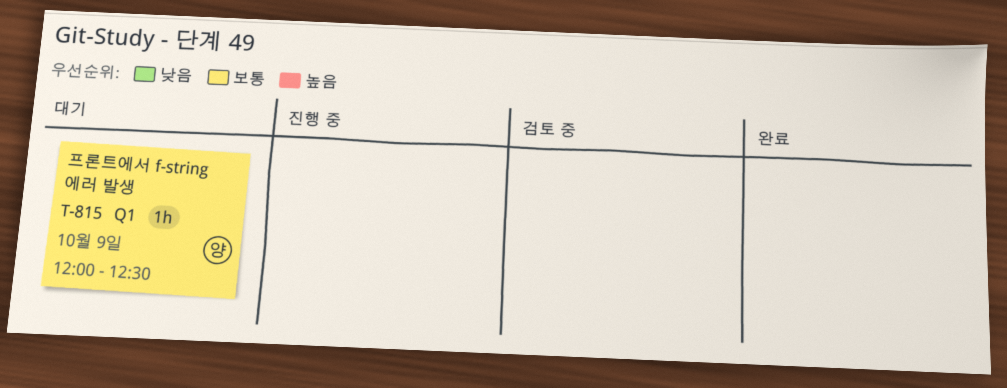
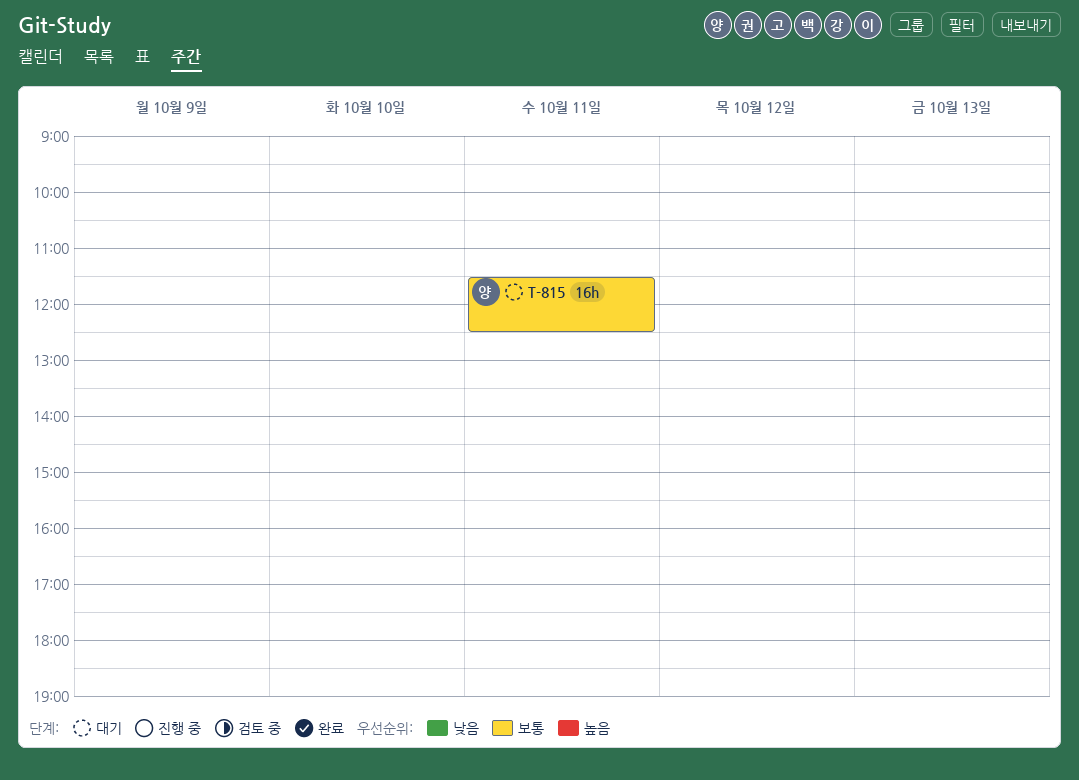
T-815, estimate: 1h -> 16h
T-815, day: Oct 9 -> Oct 11
T-815, begins: 12:00 -> 11:30

